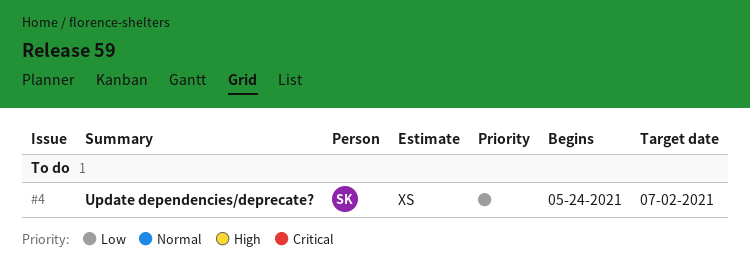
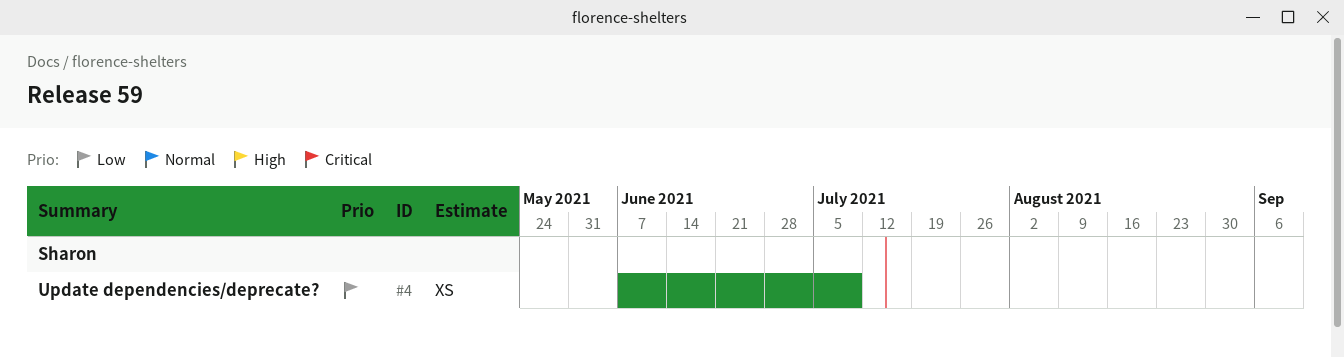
#4, start: May 24 -> Jun 7
#4, due: Jul 2 -> Jul 9

